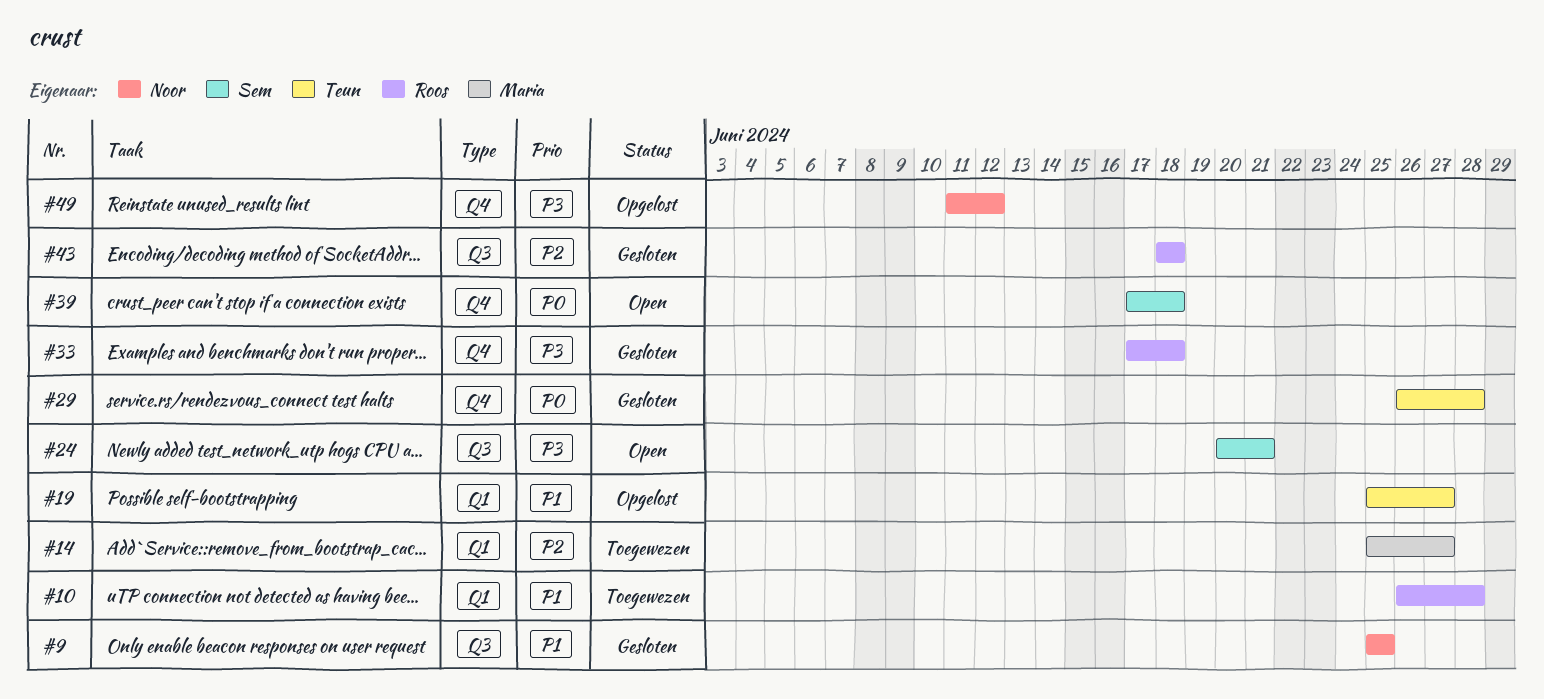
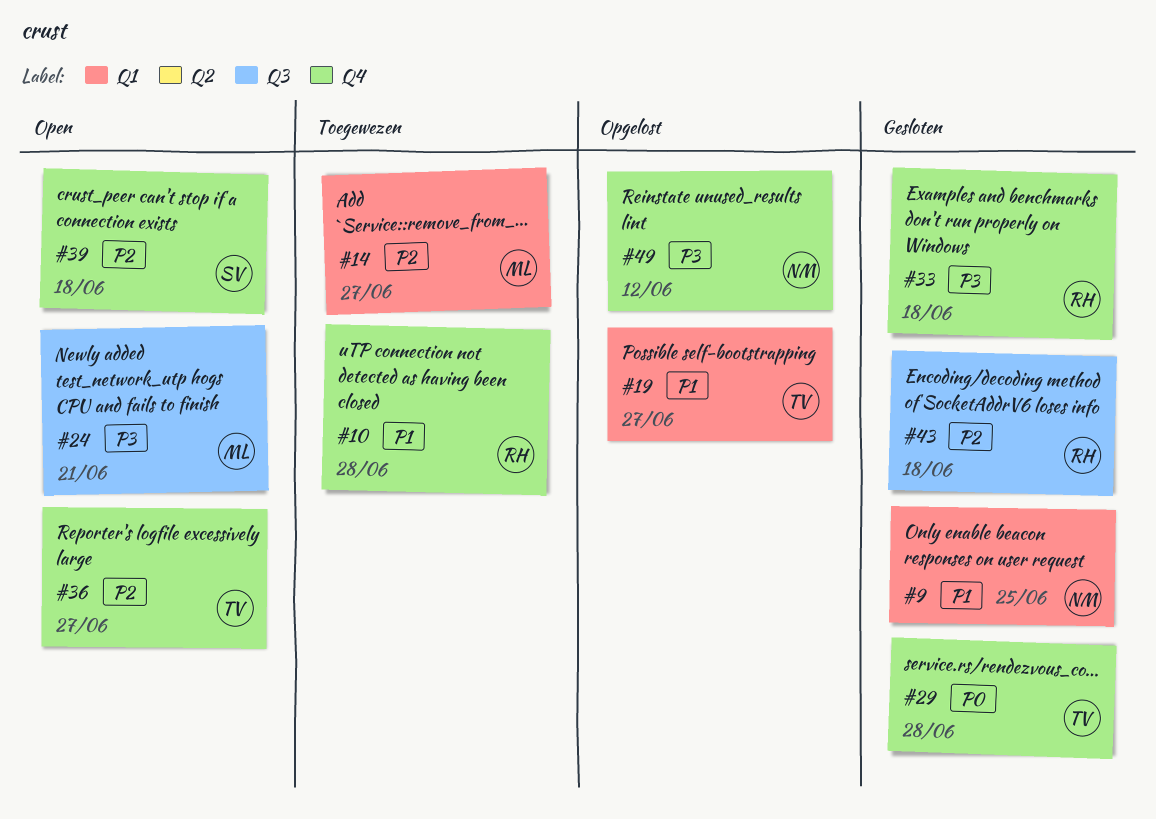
#9, label: Q3 -> Q1
#10, label: Q1 -> Q4
#24, owner: Sem -> Maria
#36: none -> present
#39, priority: P0 -> P2

